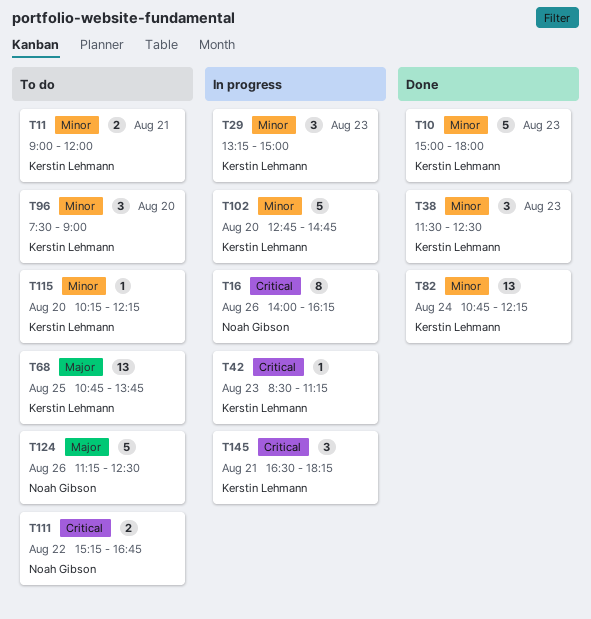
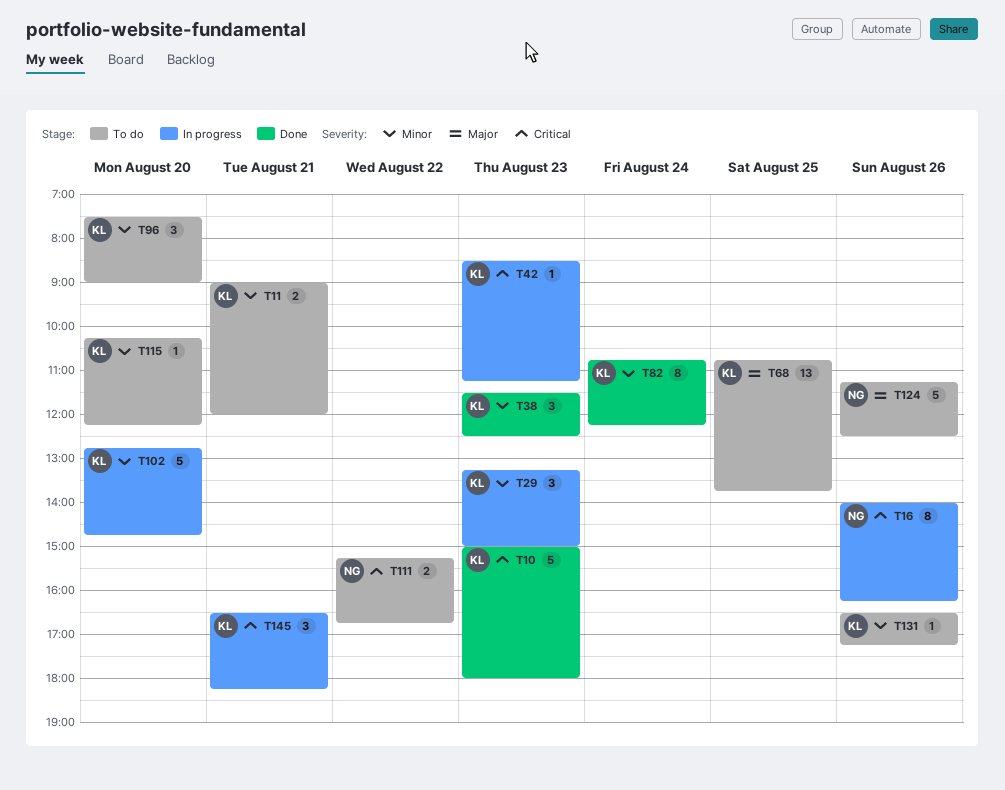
T10, priority: Minor -> Critical
T82, estimate: 13 -> 8
T131: none -> present

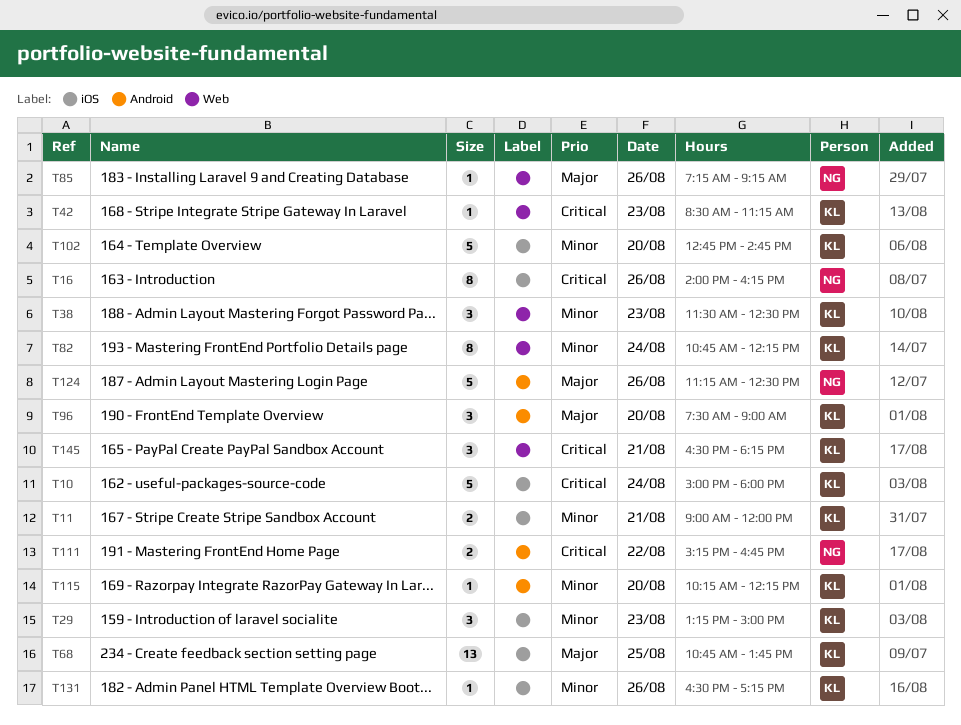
T10, day: Aug 23 -> Aug 24
T85: none -> present
T96, priority: Minor -> Major

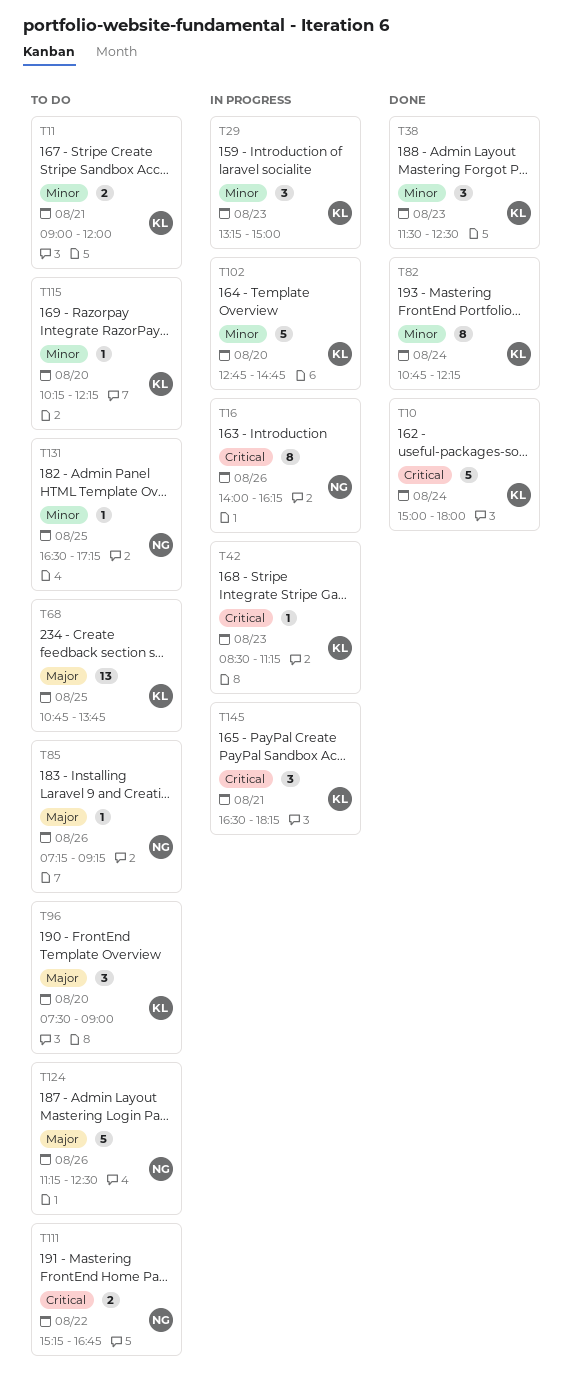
T131, owner: KL -> NG
T131, day: Aug 26 -> Aug 25

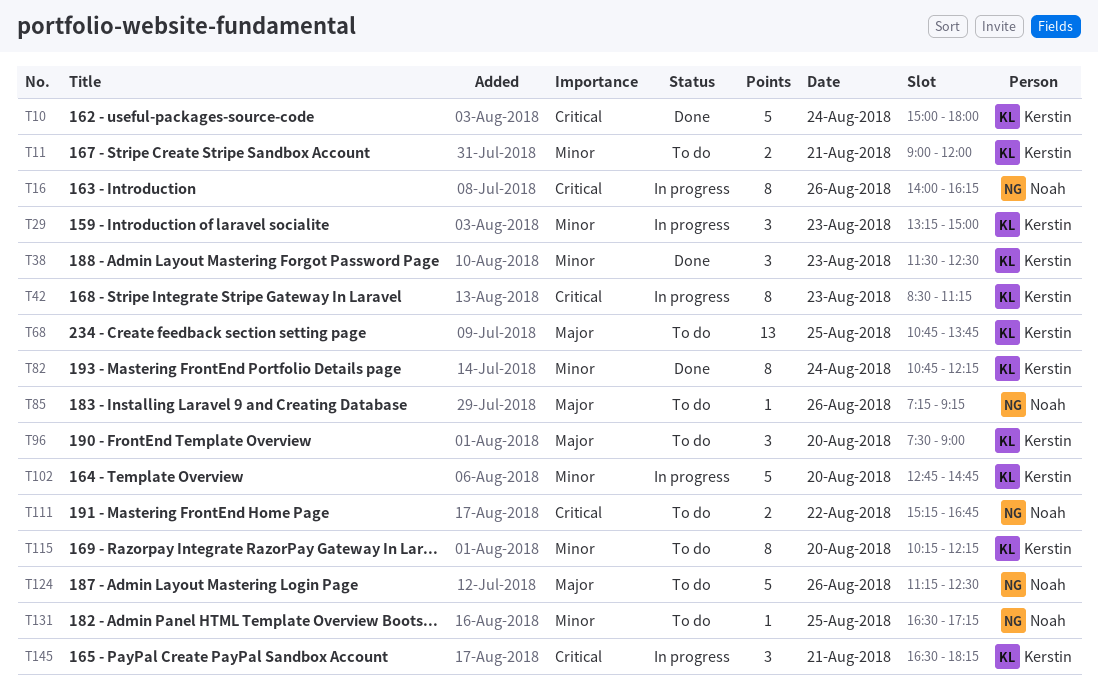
T42, estimate: 1 -> 8
T115, estimate: 1 -> 8

